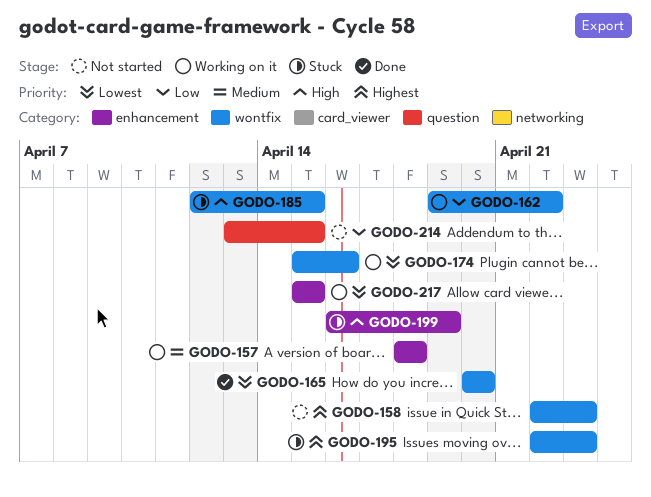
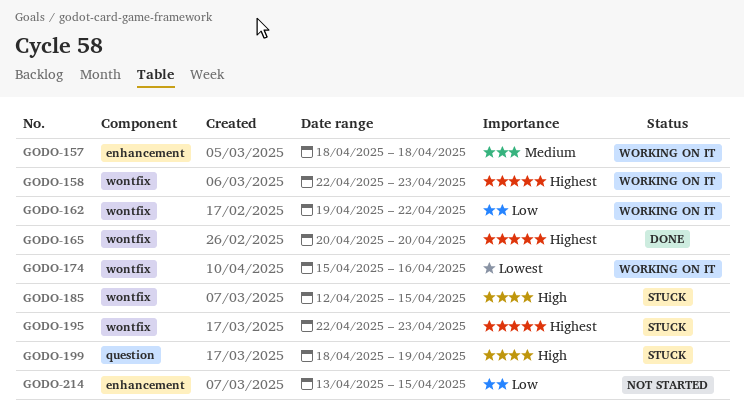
GODO-158, status: Not started -> Working on it
GODO-165, priority: Lowest -> Highest
GODO-199, label: enhancement -> question
GODO-199, start: Apr 16 -> Apr 18
GODO-214, label: question -> enhancement
GODO-217: present -> none

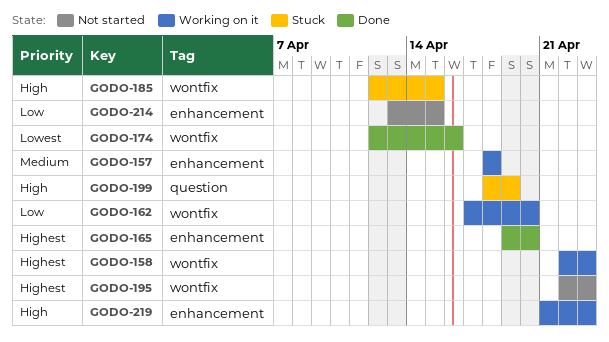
GODO-162, start: Apr 19 -> Apr 17
GODO-162, due: Apr 22 -> Apr 20
GODO-165, label: wontfix -> enhancement
GODO-165, start: Apr 20 -> Apr 19
GODO-174, status: Working on it -> Done
GODO-174, start: Apr 15 -> Apr 12
GODO-195, status: Stuck -> Not started
GODO-219: none -> present

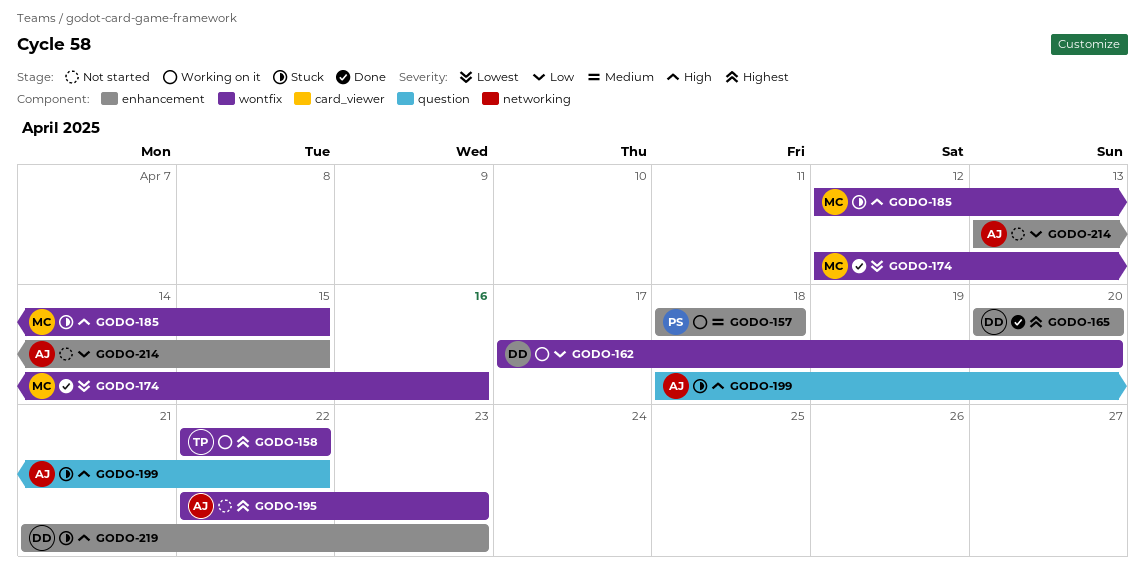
GODO-158, due: Apr 23 -> Apr 22
GODO-165, start: Apr 19 -> Apr 20
GODO-199, due: Apr 19 -> Apr 22
GODO-219, status: Working on it -> Stuck

